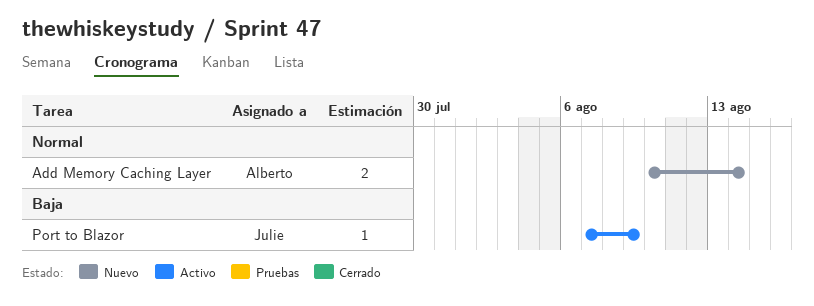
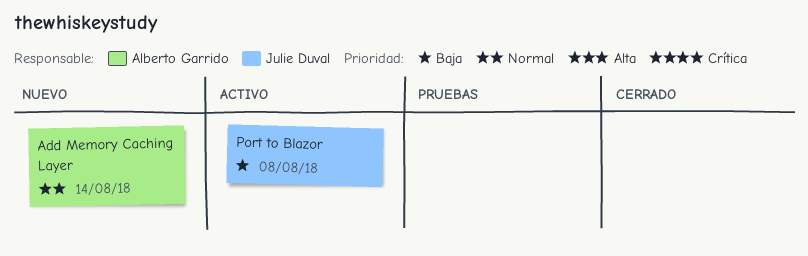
Port to Blazor, due: Aug 9 -> Aug 8

